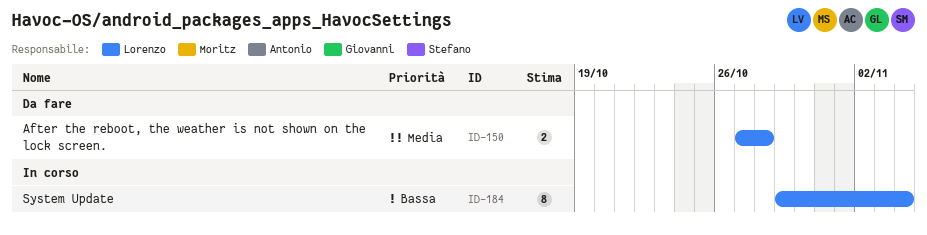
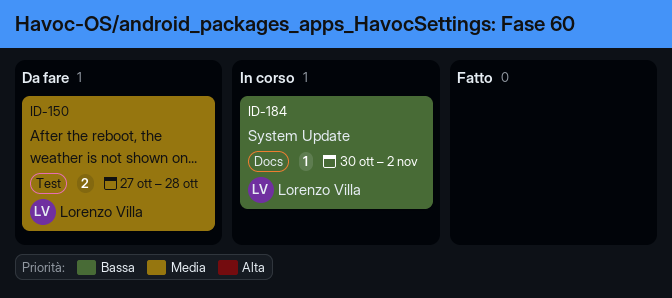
ID-184, estimate: 8 -> 1
ID-184, start: Oct 29 -> Oct 30
ID-184, due: Nov 4 -> Nov 2

